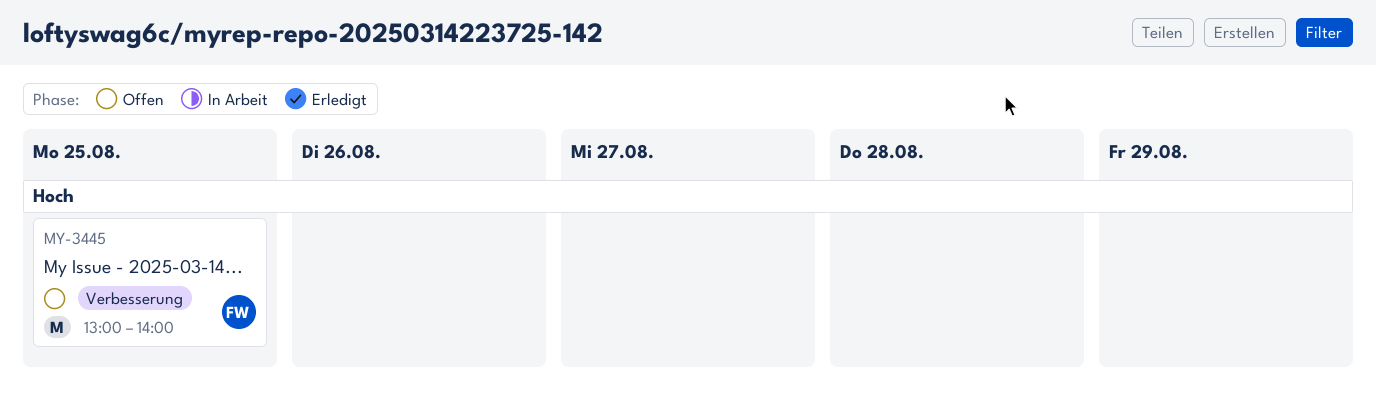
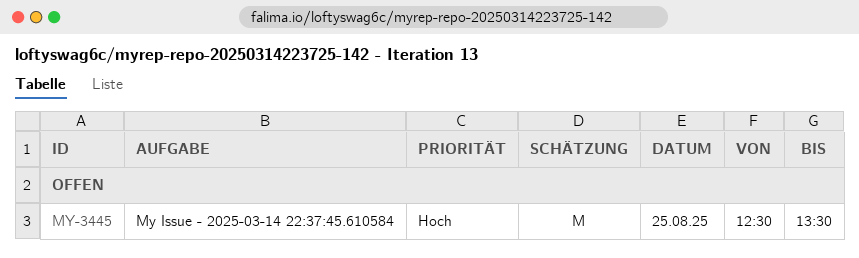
MY-3445, begins: 13:00 -> 12:30
MY-3445, ends: 14:00 -> 13:30

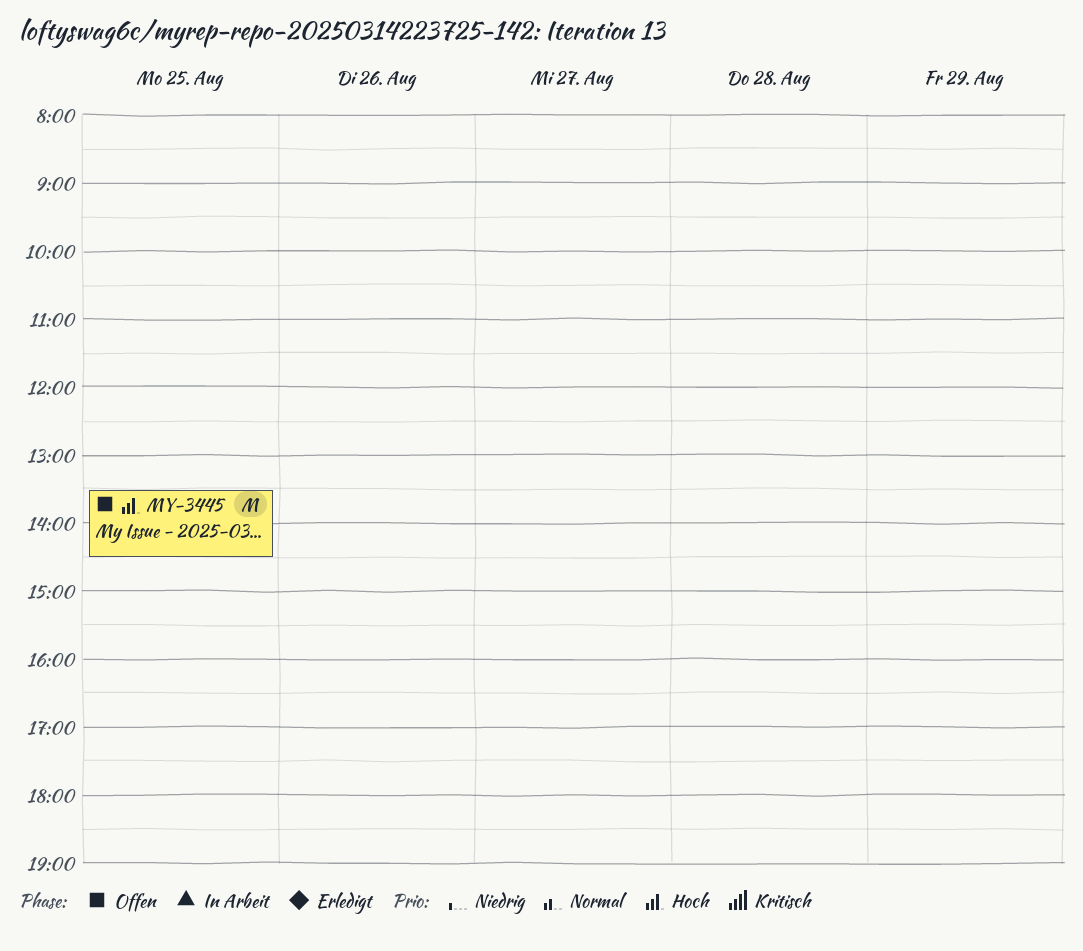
MY-3445, begins: 12:30 -> 13:30
MY-3445, ends: 13:30 -> 14:30

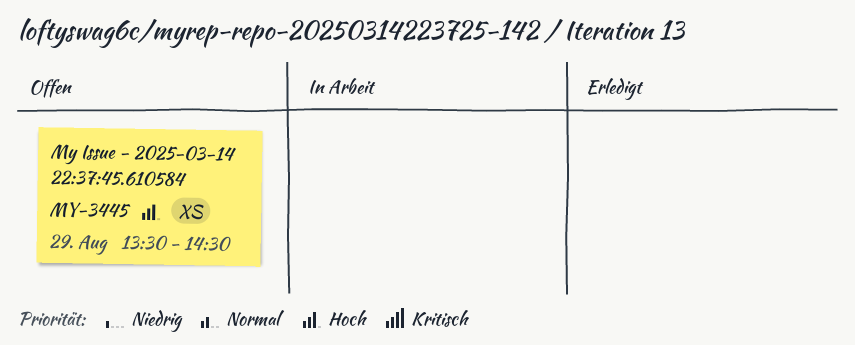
MY-3445, estimate: M -> XS
MY-3445, day: Aug 25 -> Aug 29

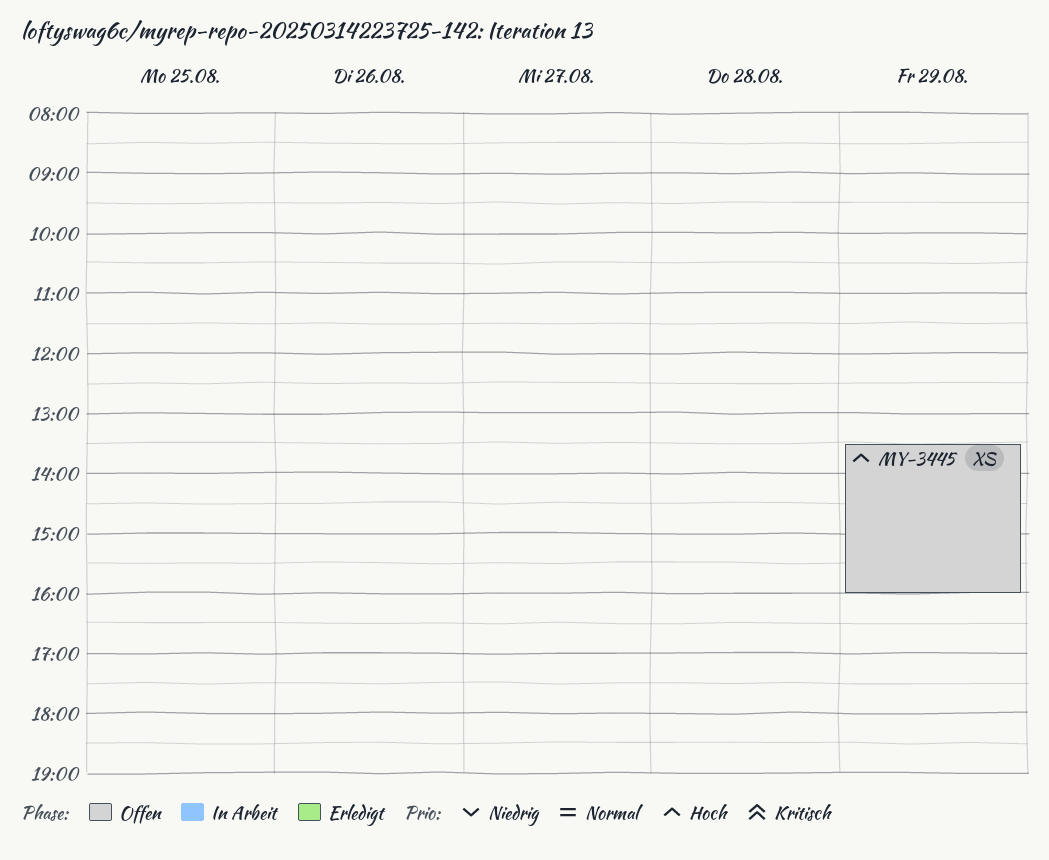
MY-3445, ends: 14:30 -> 16:00

